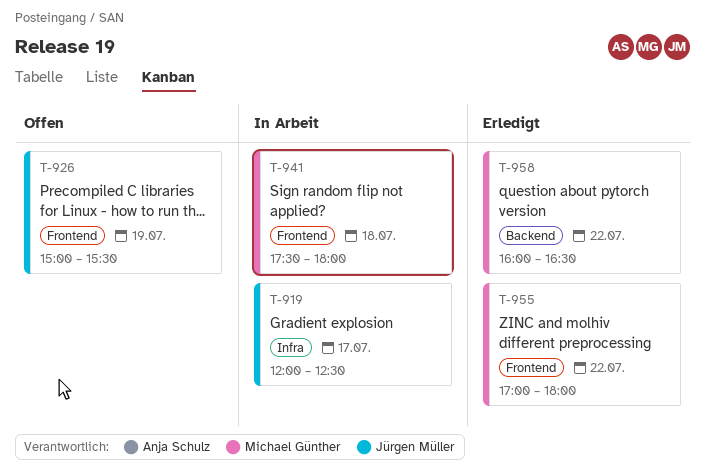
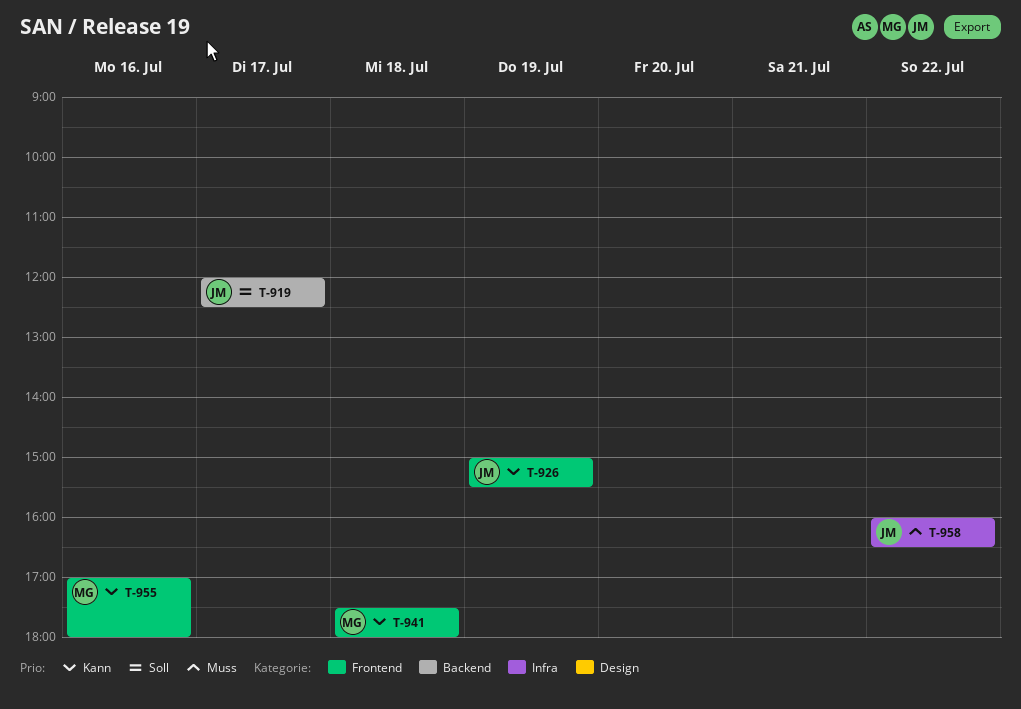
T-919, label: Infra -> Backend
T-955, day: Jul 22 -> Jul 16
T-958, owner: Michael Günther -> Jürgen Müller
T-958, label: Backend -> Infra

